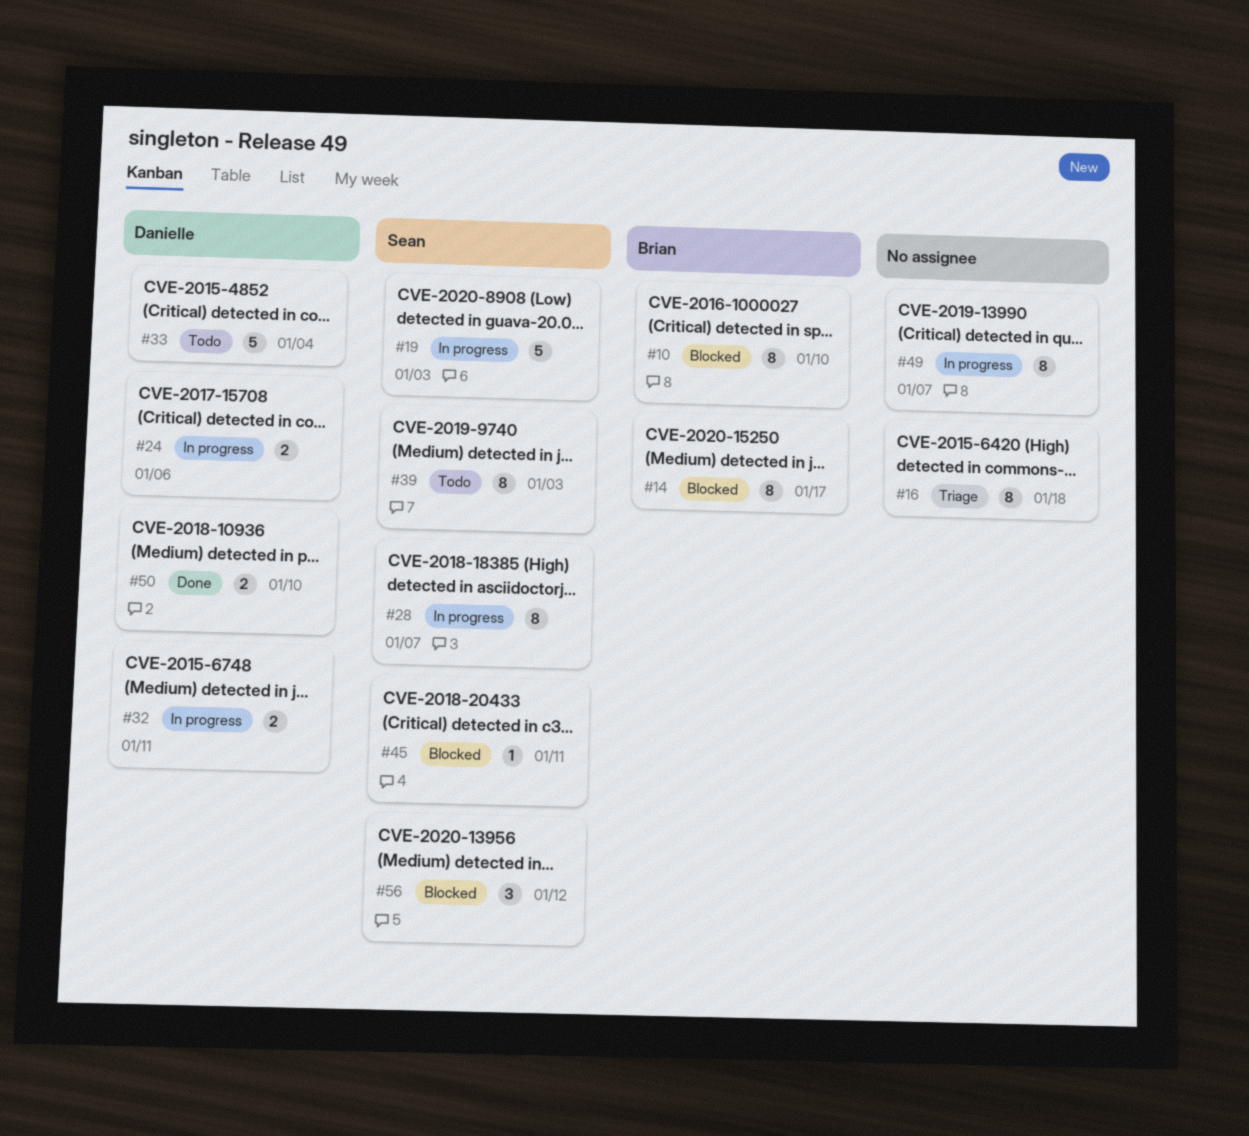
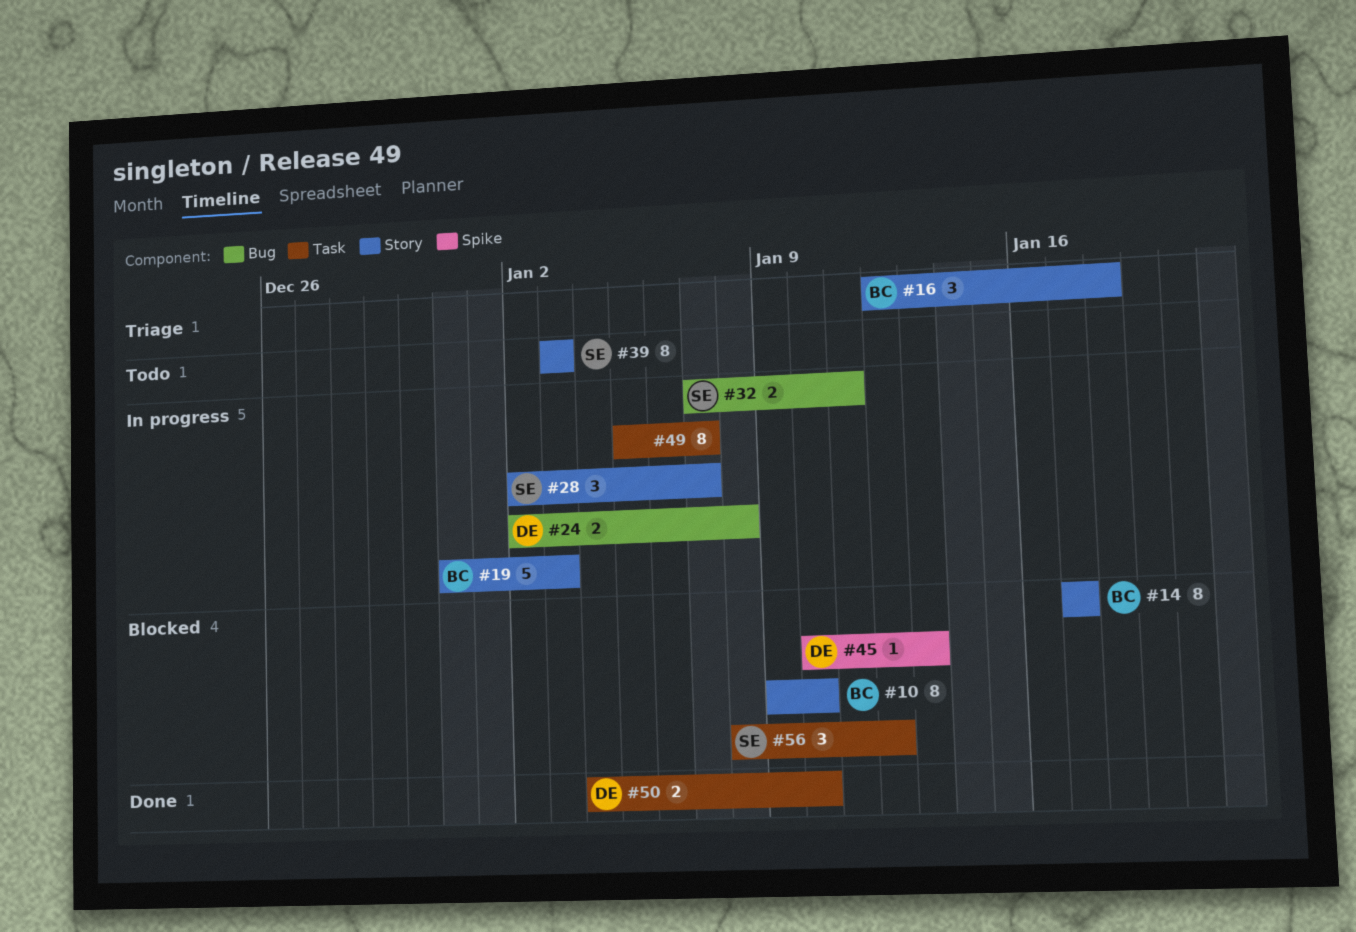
#16, owner: none -> Brian
#16, estimate: 8 -> 3
#19, owner: Sean -> Brian
#24, due: Jan 6 -> Jan 8
#28, estimate: 8 -> 3
#32, owner: Danielle -> Sean
#33: present -> none
#45, owner: Sean -> Danielle
#45, due: Jan 11 -> Jan 13

